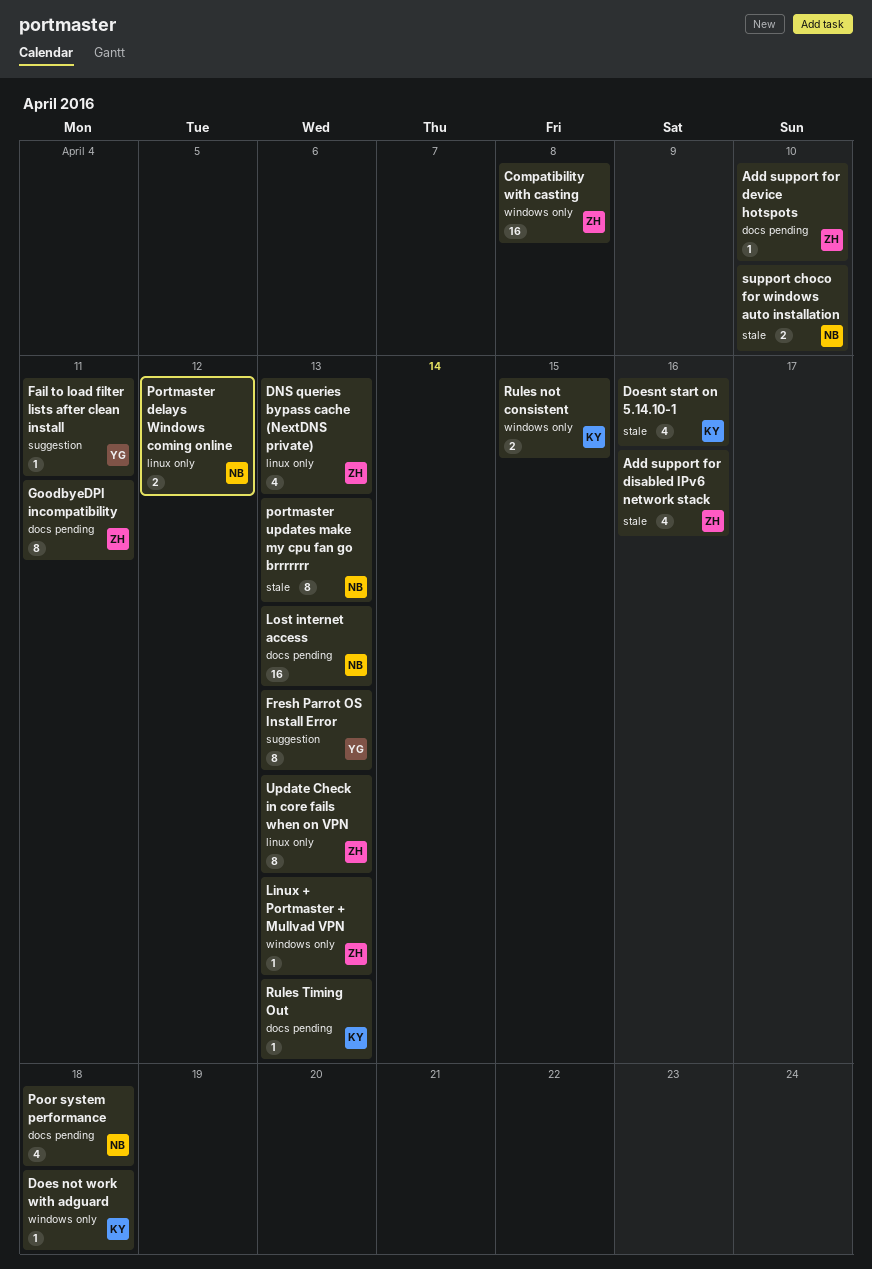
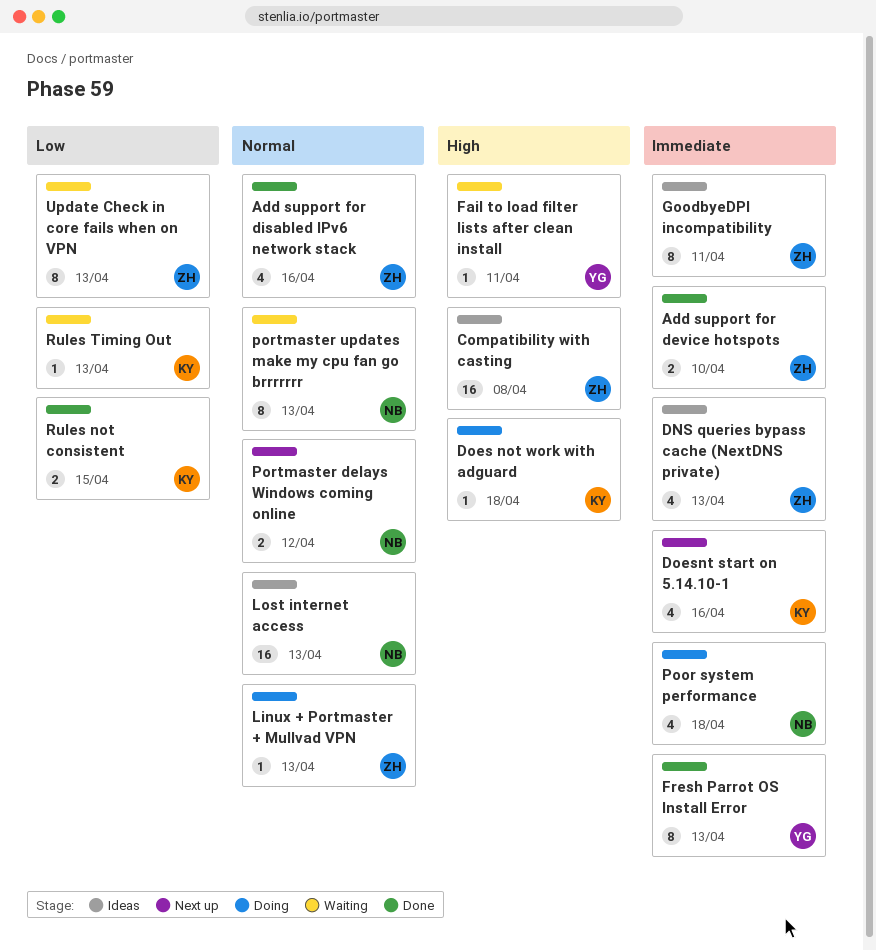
Add support for device hotspots, estimate: 1 -> 2
support choco for windows auto installation: present -> none

